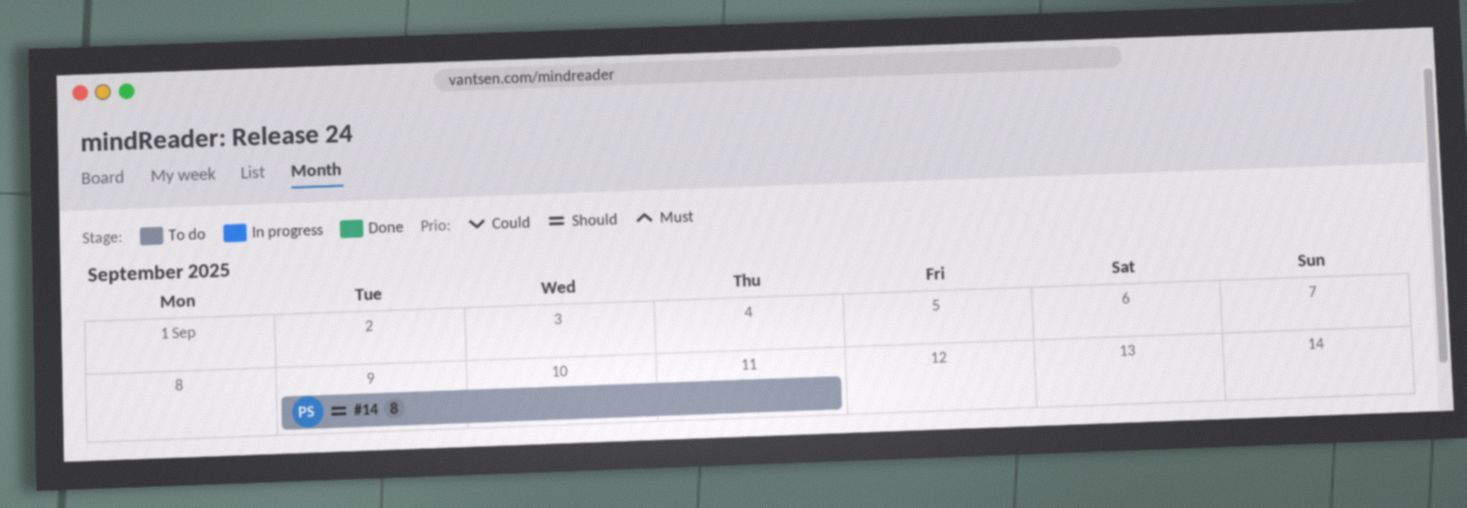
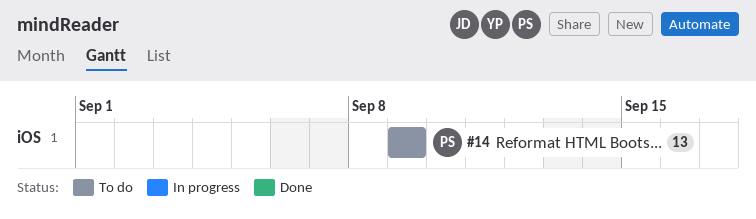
#14, estimate: 8 -> 13
#14, due: Sep 11 -> Sep 9

